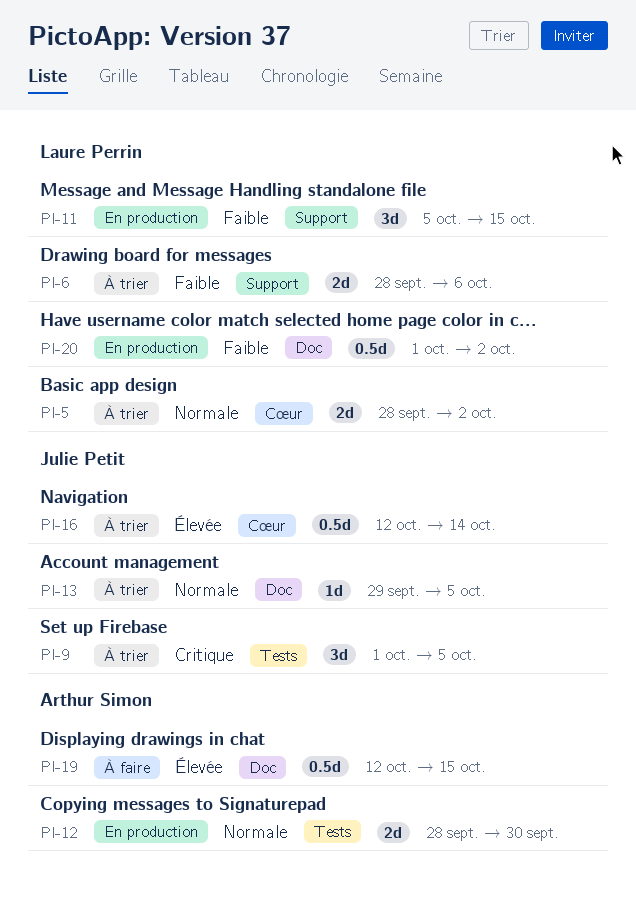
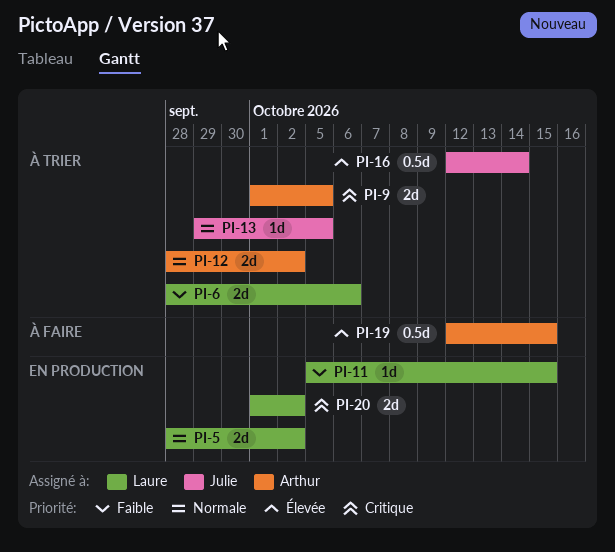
PI-5, status: À trier -> En production
PI-9, owner: Julie Petit -> Arthur Simon
PI-9, estimate: 3d -> 2d
PI-11, estimate: 3d -> 1d
PI-12, status: En production -> À trier
PI-12, due: Sep 30 -> Oct 2
PI-20, priority: Faible -> Critique
PI-20, estimate: 0.5d -> 2d

